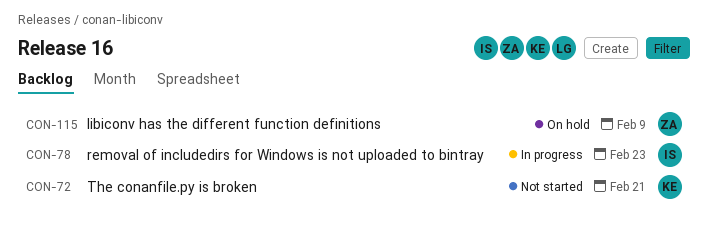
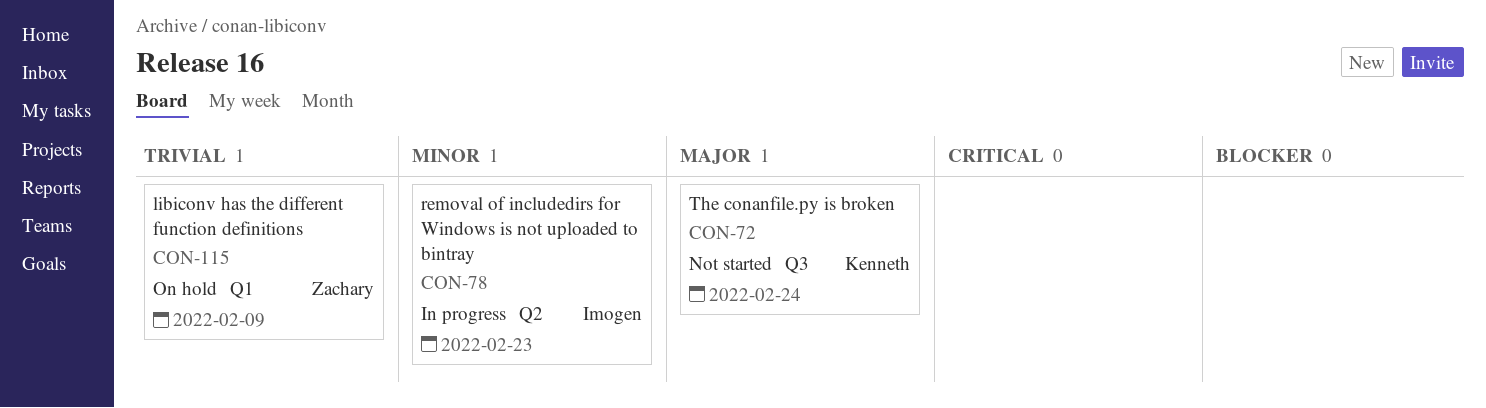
CON-72, due: Feb 21 -> Feb 24

